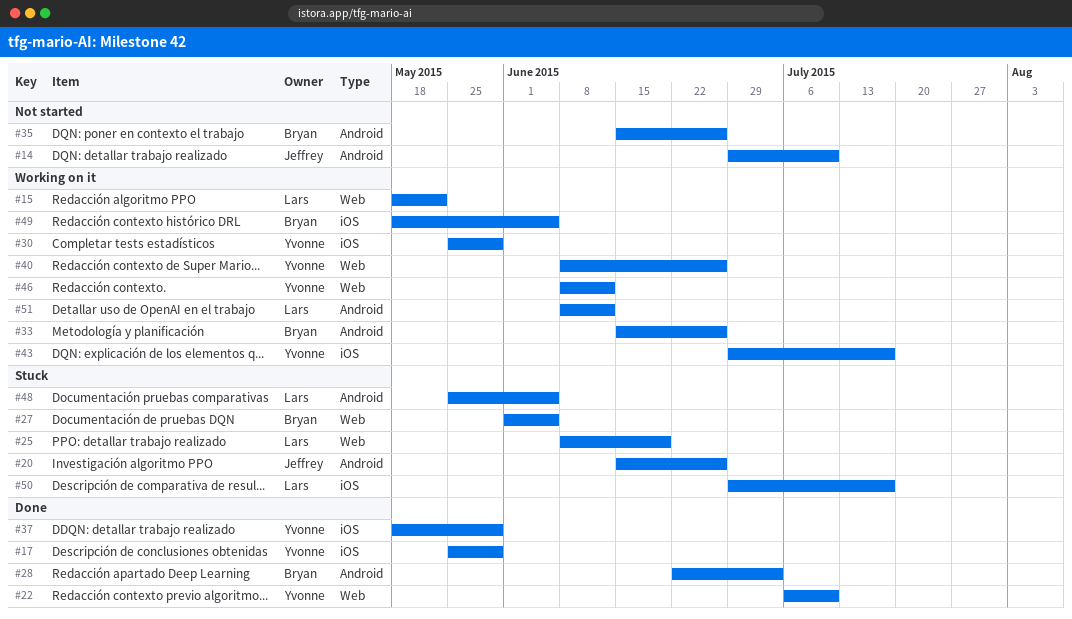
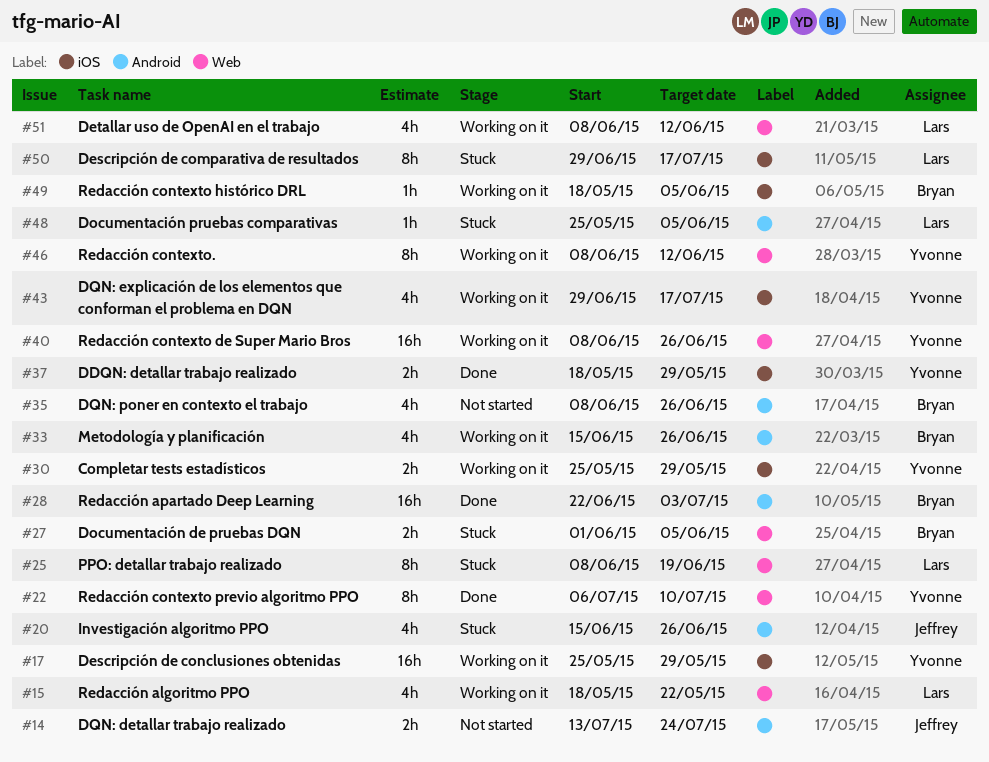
#14, start: Jun 29 -> Jul 13
#14, due: Jul 10 -> Jul 24
#17, status: Done -> Working on it
#35, start: Jun 15 -> Jun 8
#51, label: Android -> Web

